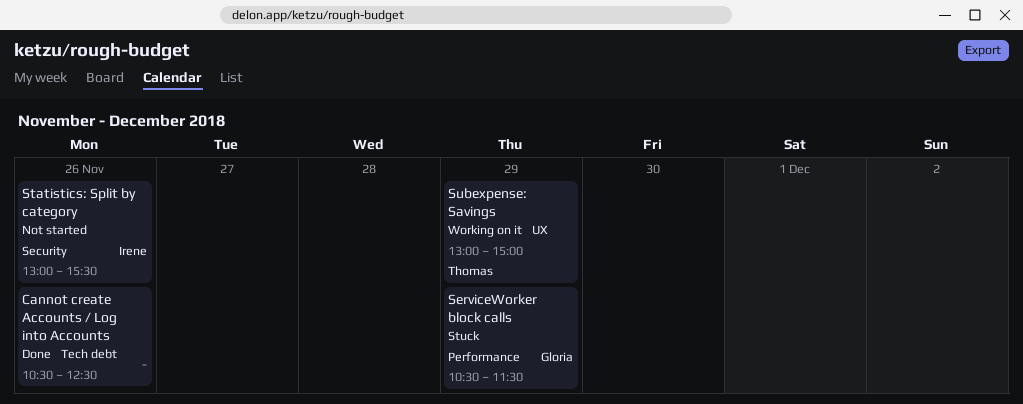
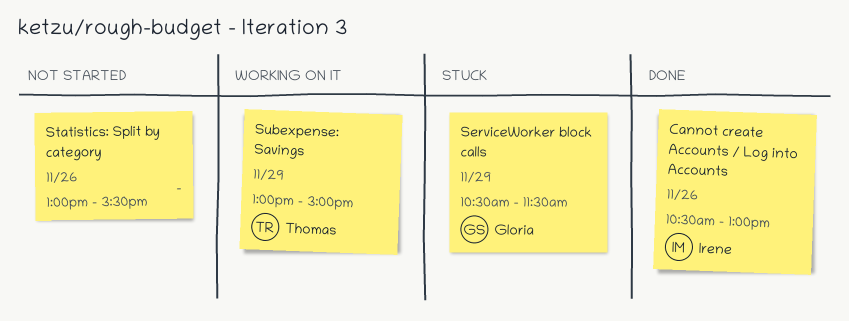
Cannot create Accounts / Log into Accounts, owner: none -> Irene
Cannot create Accounts / Log into Accounts, ends: 12:30 -> 13:00
Statistics: Split by category, owner: Irene -> none

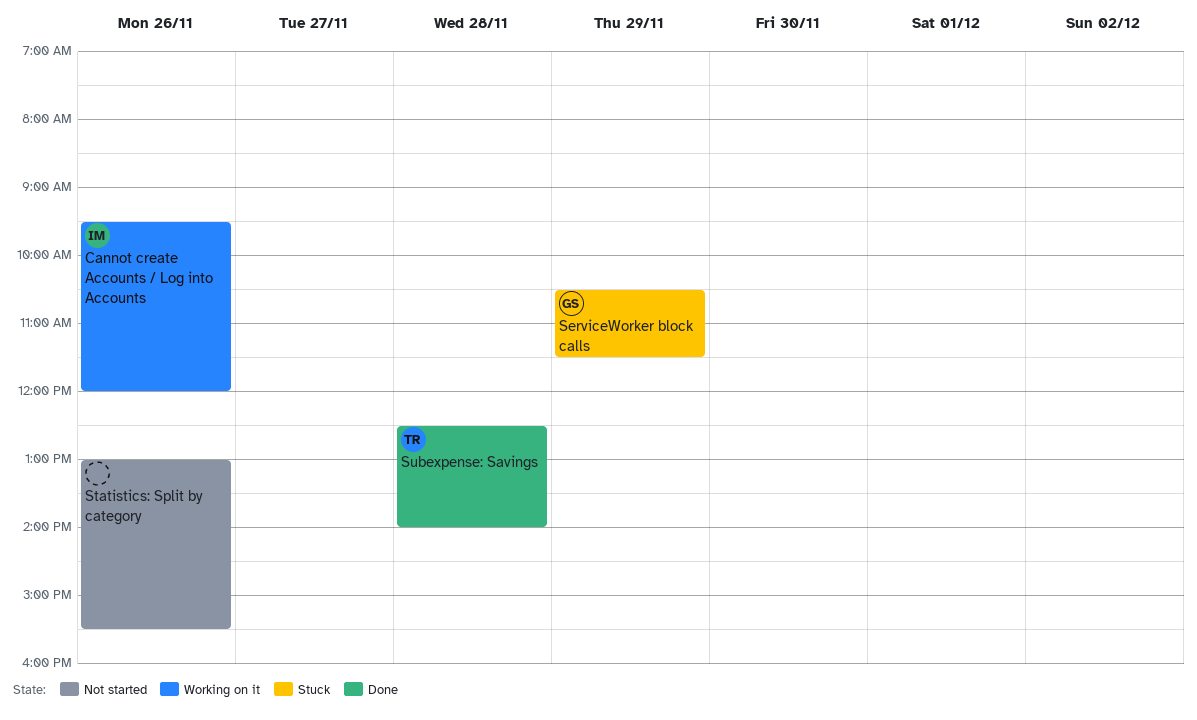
Cannot create Accounts / Log into Accounts, status: Done -> Working on it
Cannot create Accounts / Log into Accounts, begins: 10:30 -> 09:30
Cannot create Accounts / Log into Accounts, ends: 13:00 -> 12:00
Subexpense: Savings, status: Working on it -> Done
Subexpense: Savings, day: Nov 29 -> Nov 28
Subexpense: Savings, begins: 13:00 -> 12:30
Subexpense: Savings, ends: 15:00 -> 14:00

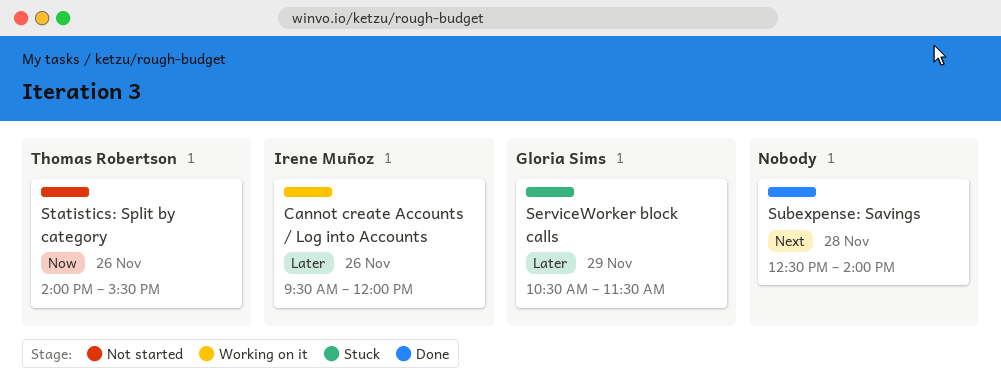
Statistics: Split by category, owner: none -> Thomas Robertson
Statistics: Split by category, begins: 13:00 -> 14:00
Subexpense: Savings, owner: Thomas Robertson -> none

